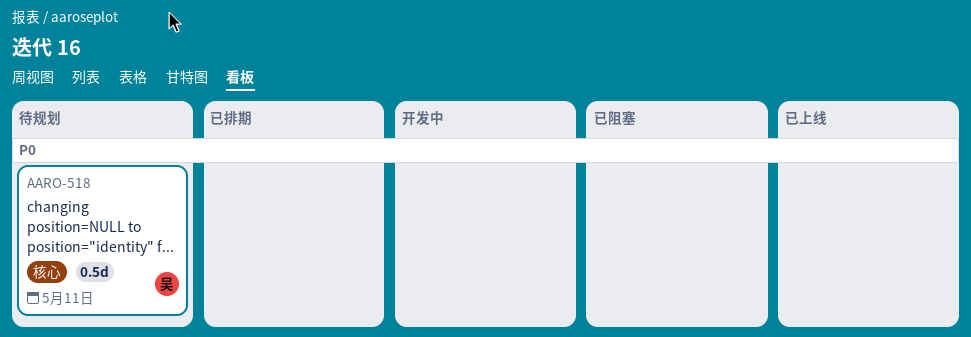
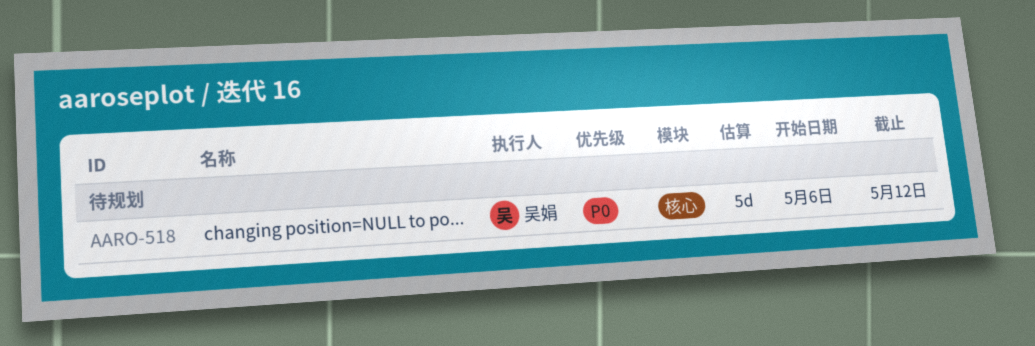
AARO-518, estimate: 0.5d -> 5d
AARO-518, due: May 11 -> May 12

